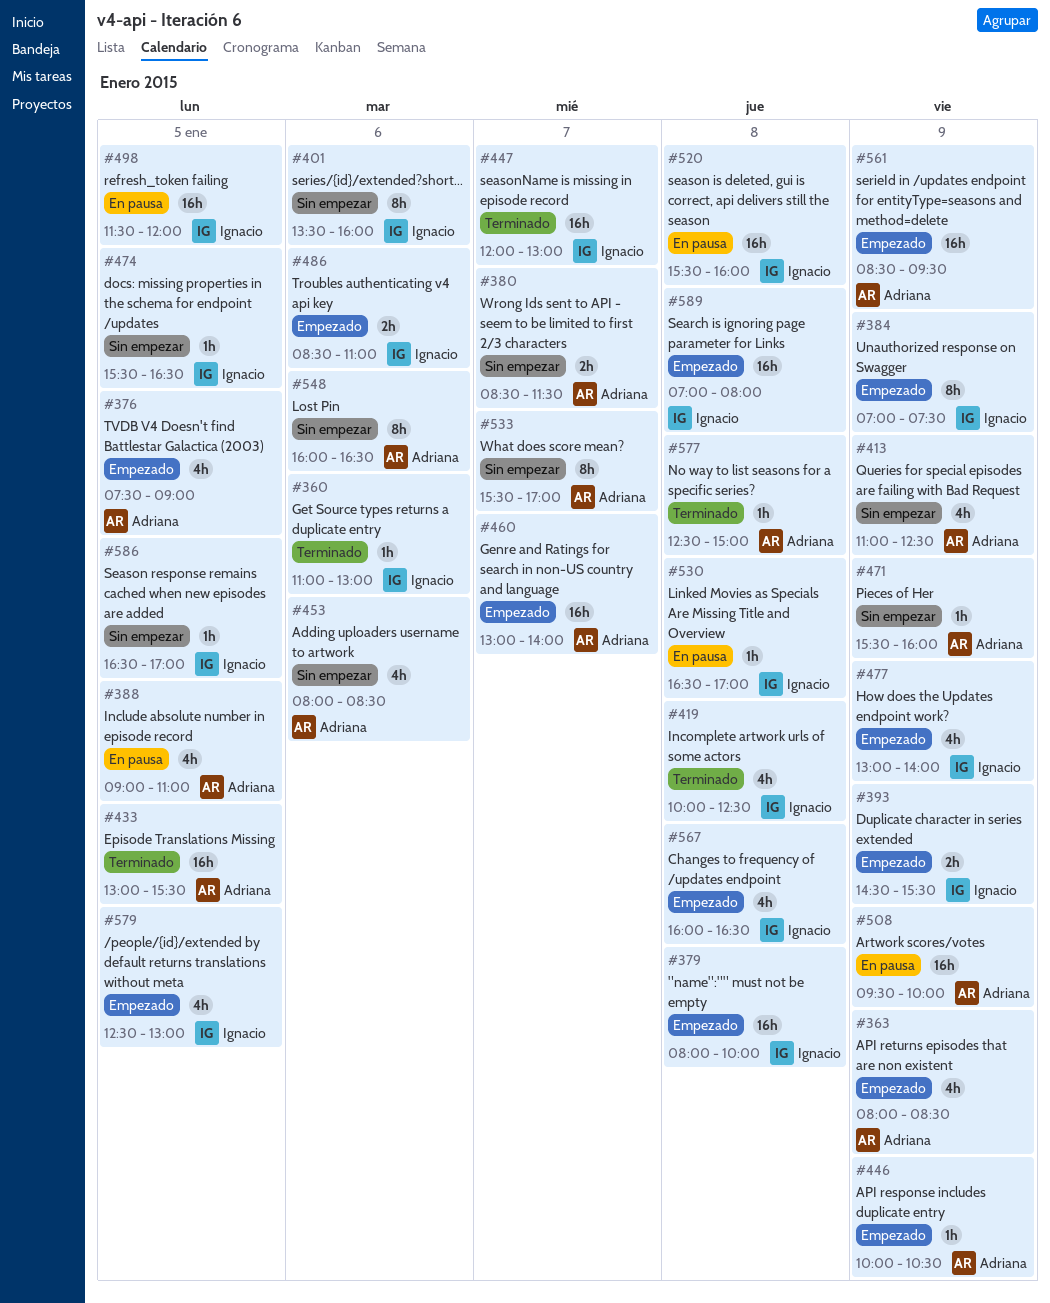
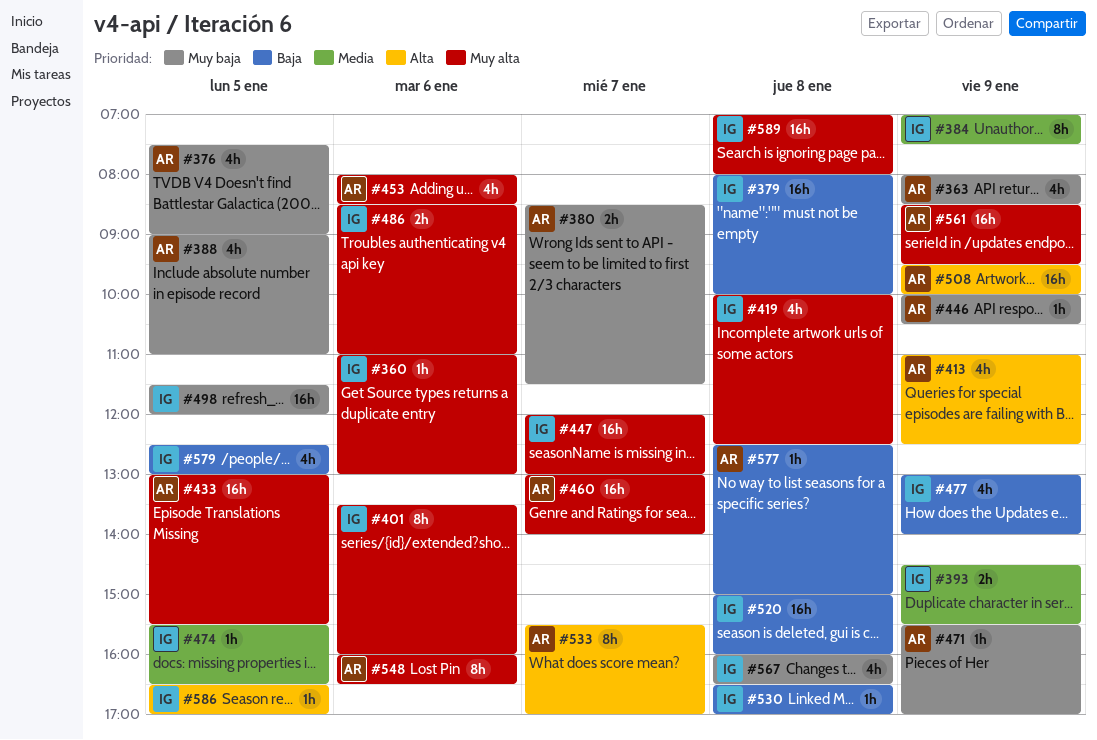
#471, ends: 16:00 -> 17:00
#520, begins: 15:30 -> 15:00

